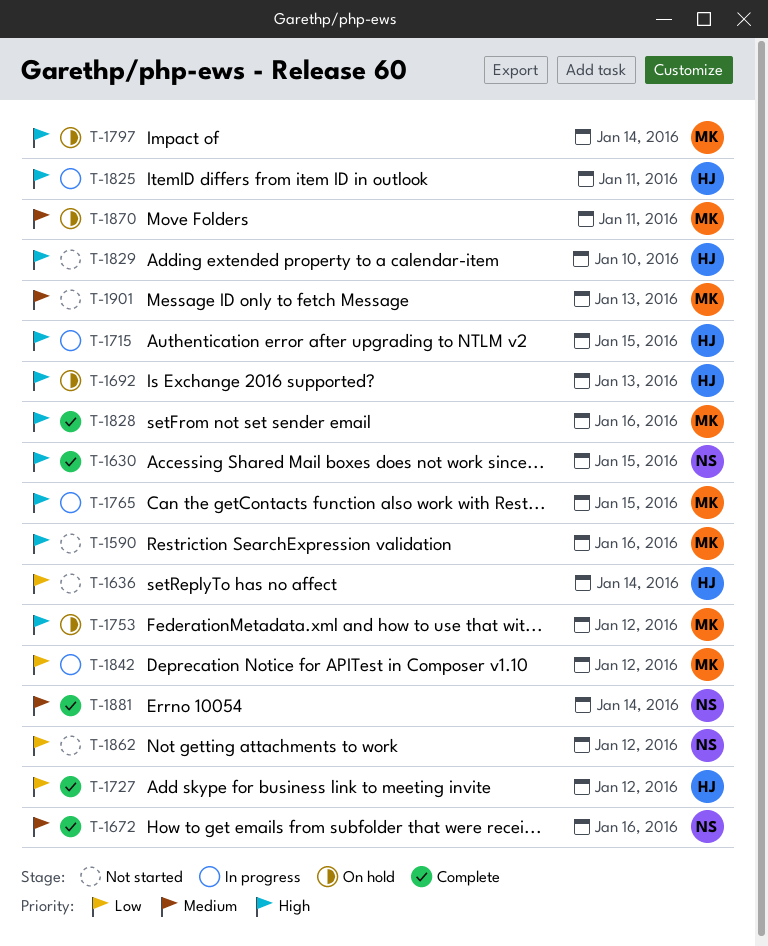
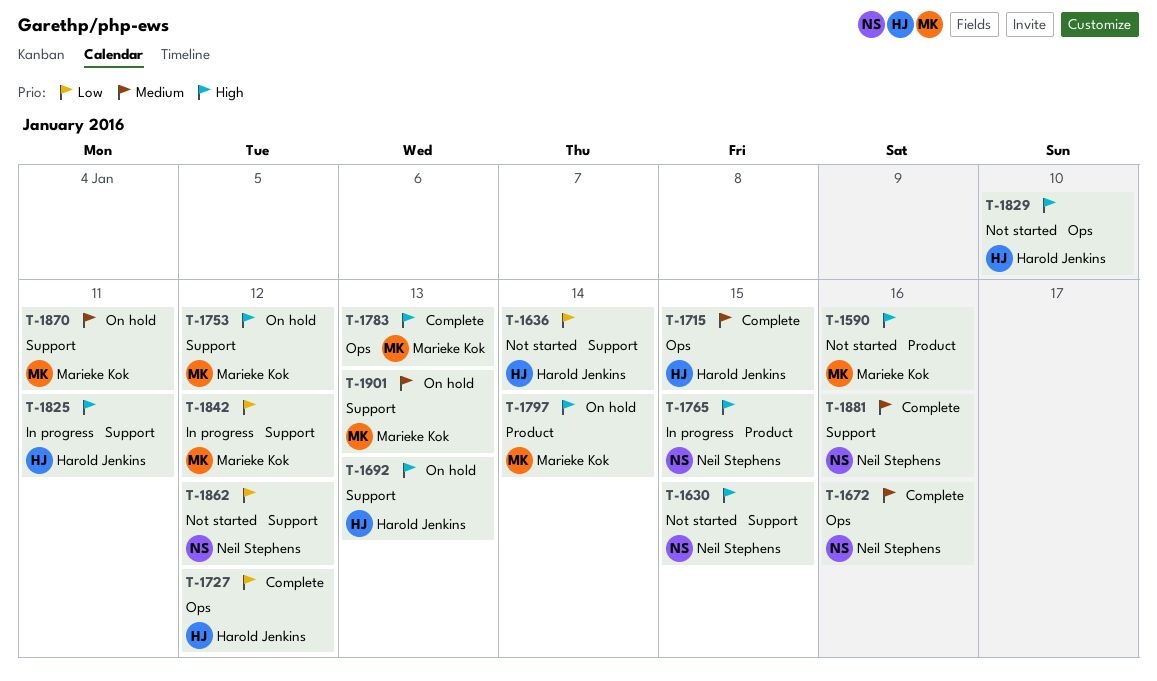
T-1630, status: Complete -> Not started
T-1715, status: In progress -> Complete
T-1715, priority: High -> Medium
T-1765, owner: Marieke Kok -> Neil Stephens
T-1783: none -> present
T-1828: present -> none
T-1881, due: Jan 14 -> Jan 16
T-1901, status: Not started -> On hold

